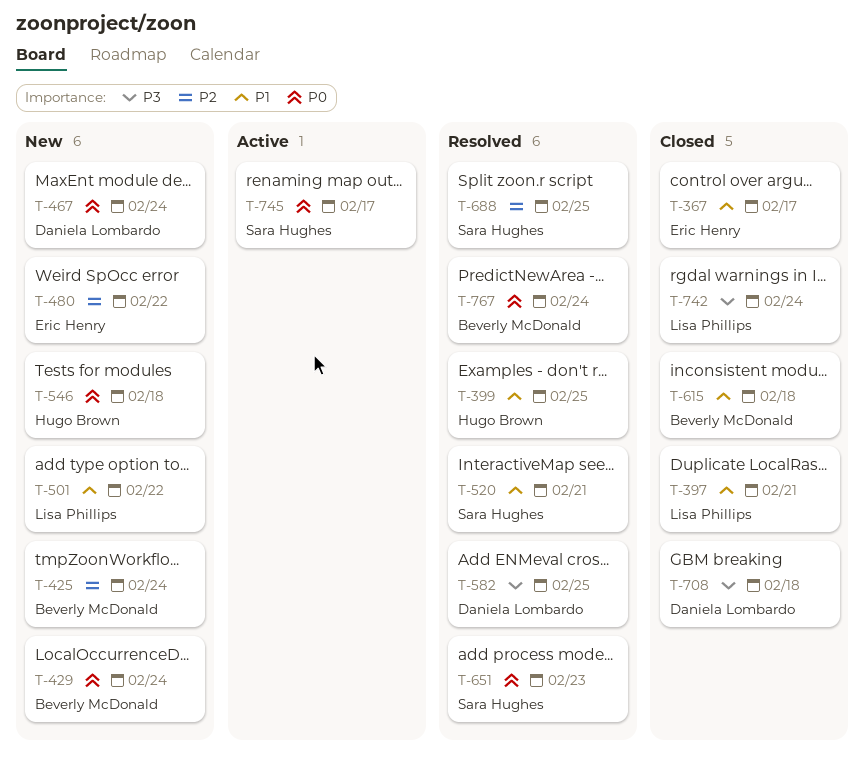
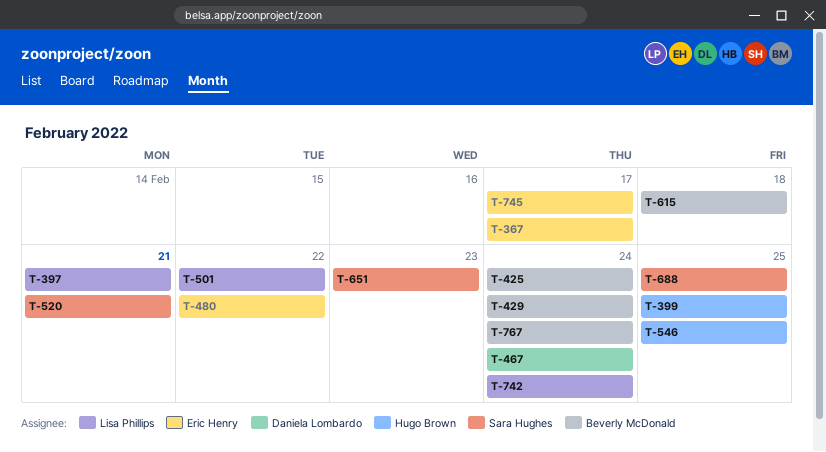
T-546, due: Feb 18 -> Feb 25
T-582: present -> none
T-708: present -> none
T-745, owner: Sara Hughes -> Eric Henry

